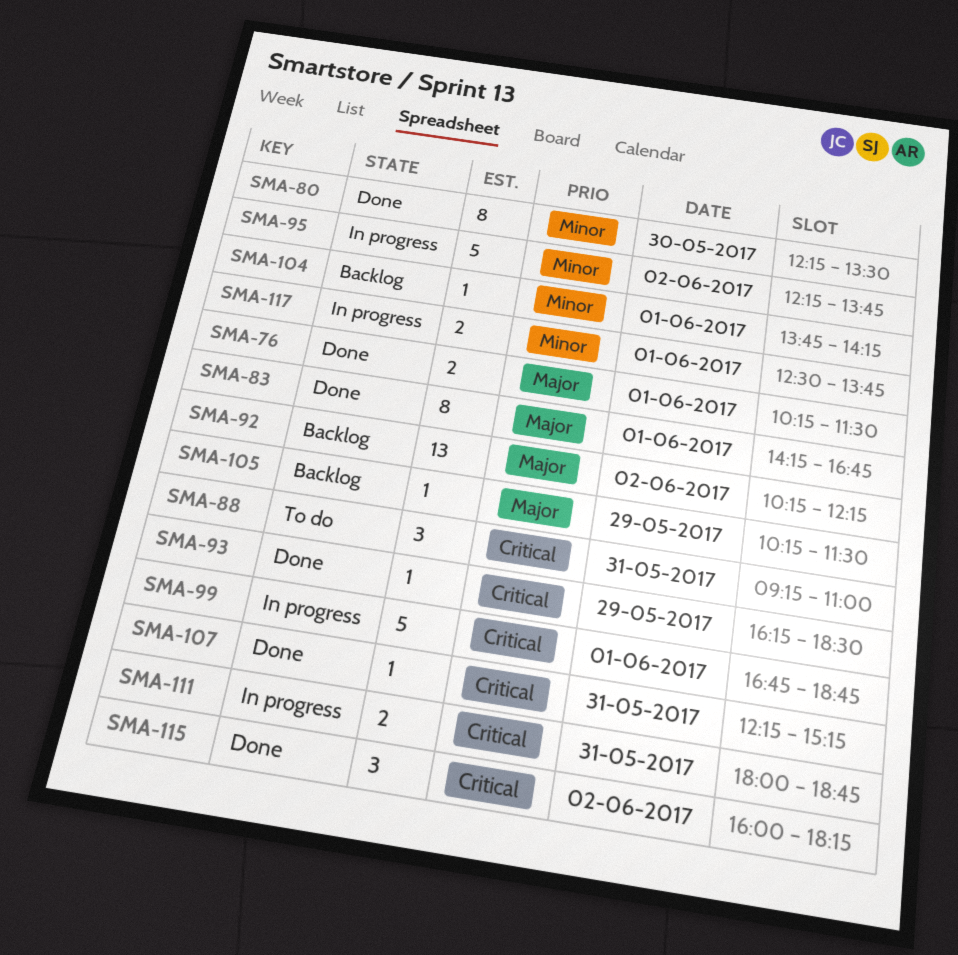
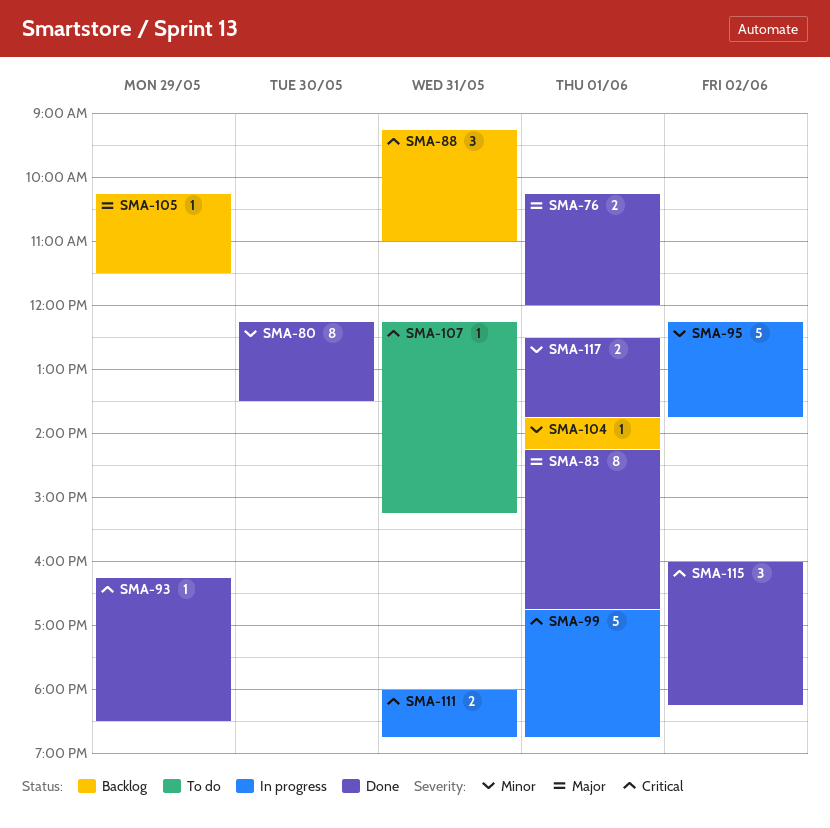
SMA-76, ends: 11:30 -> 12:00
SMA-88, status: To do -> Backlog
SMA-92: present -> none
SMA-107, status: Done -> To do
SMA-117, status: In progress -> Done

